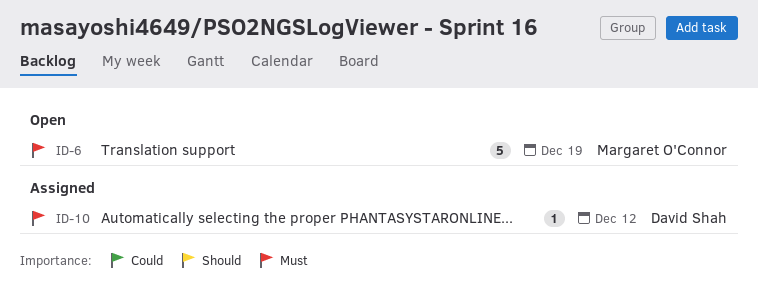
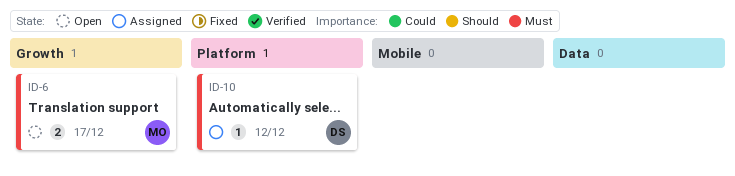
ID-6, estimate: 5 -> 2
ID-6, due: Dec 19 -> Dec 17

